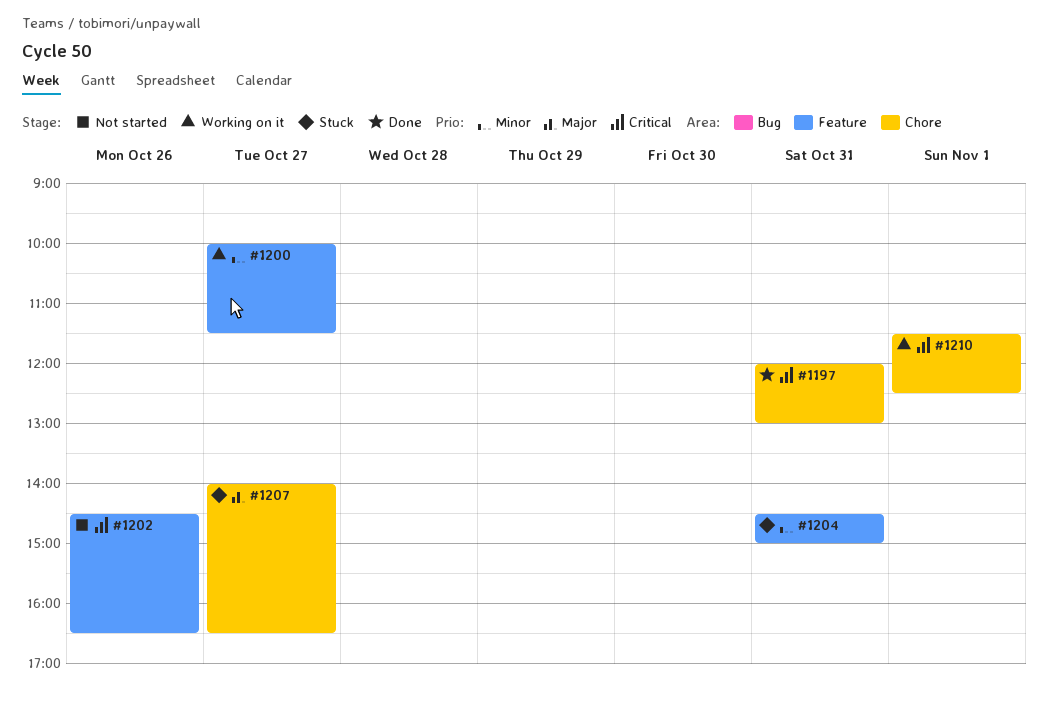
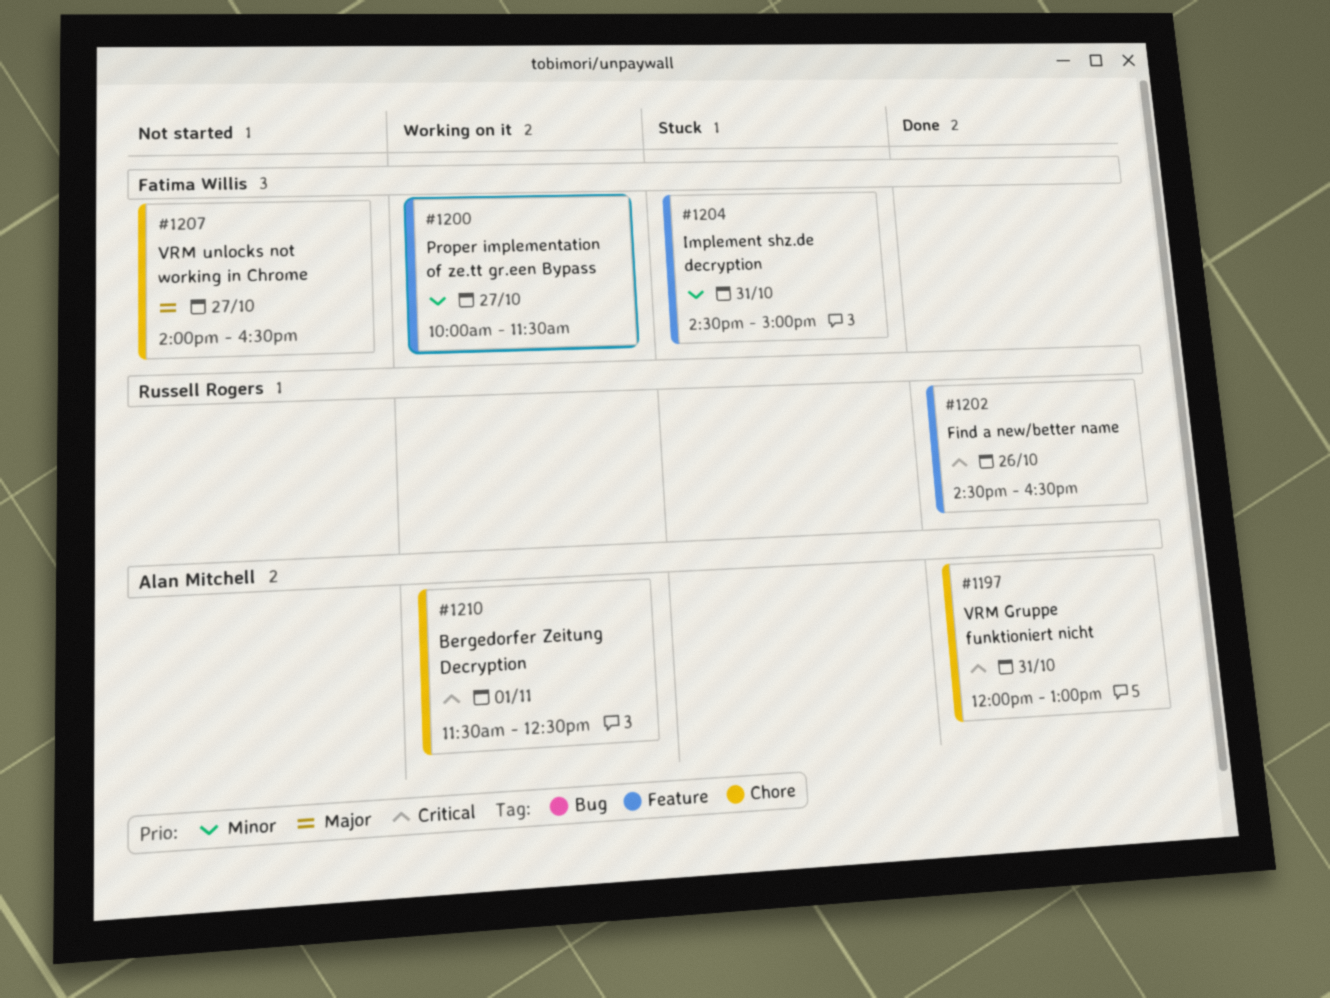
#1202, status: Not started -> Done
#1207, status: Stuck -> Not started

